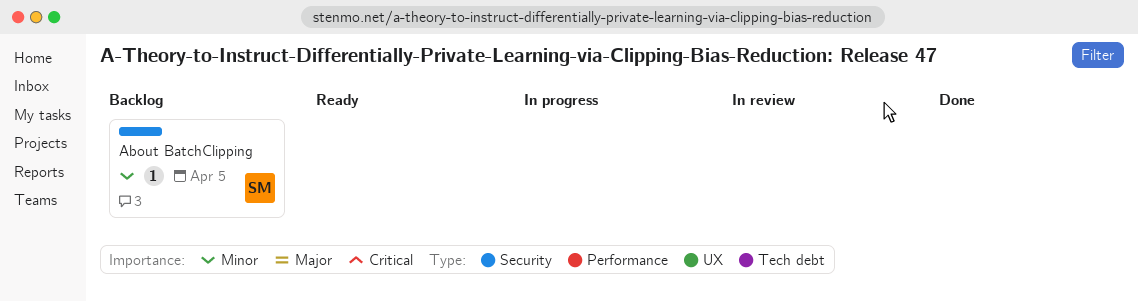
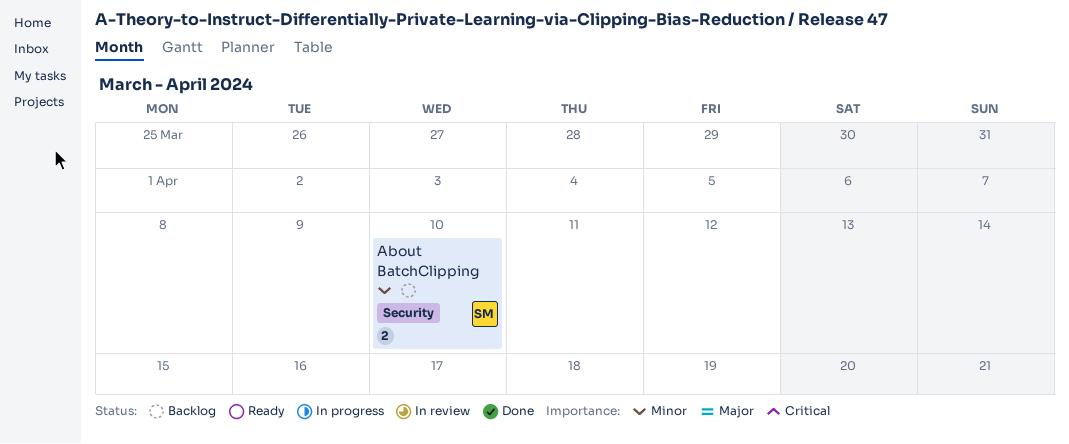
About BatchClipping, estimate: 1 -> 2
About BatchClipping, due: Apr 5 -> Apr 10

